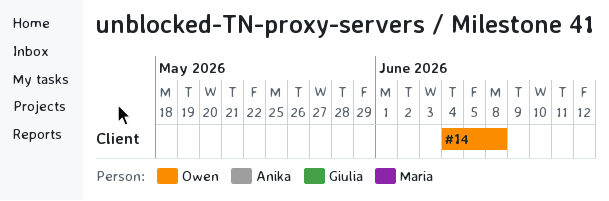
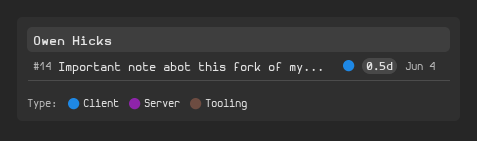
#14, due: Jun 8 -> Jun 4

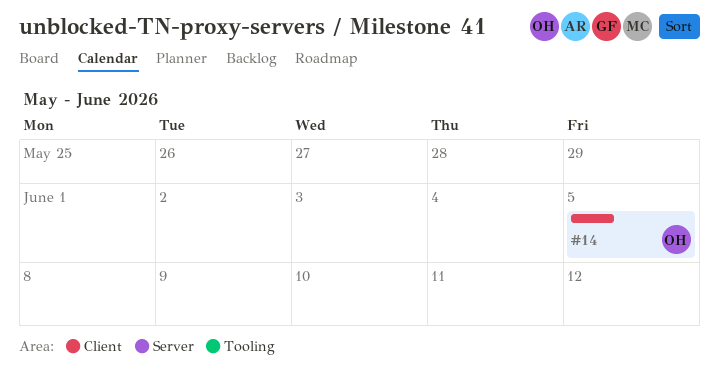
#14, due: Jun 4 -> Jun 5

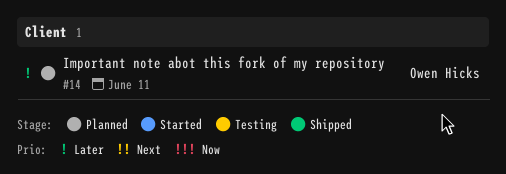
#14, due: Jun 5 -> Jun 11

